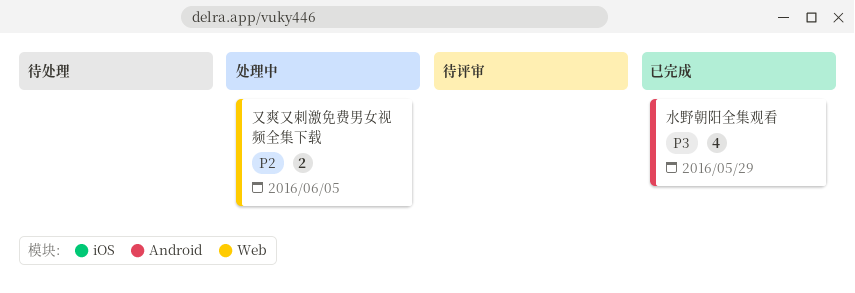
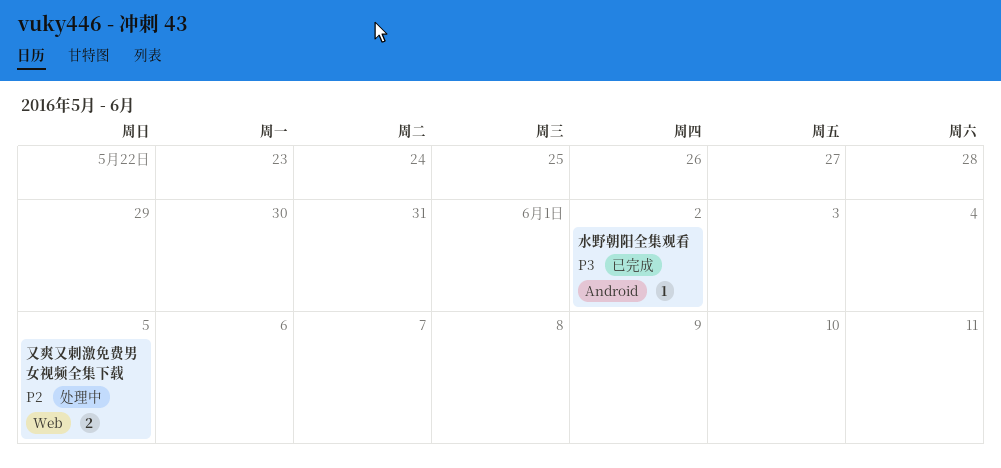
水野朝阳全集观看, estimate: 4 -> 1
水野朝阳全集观看, due: May 29 -> Jun 2

